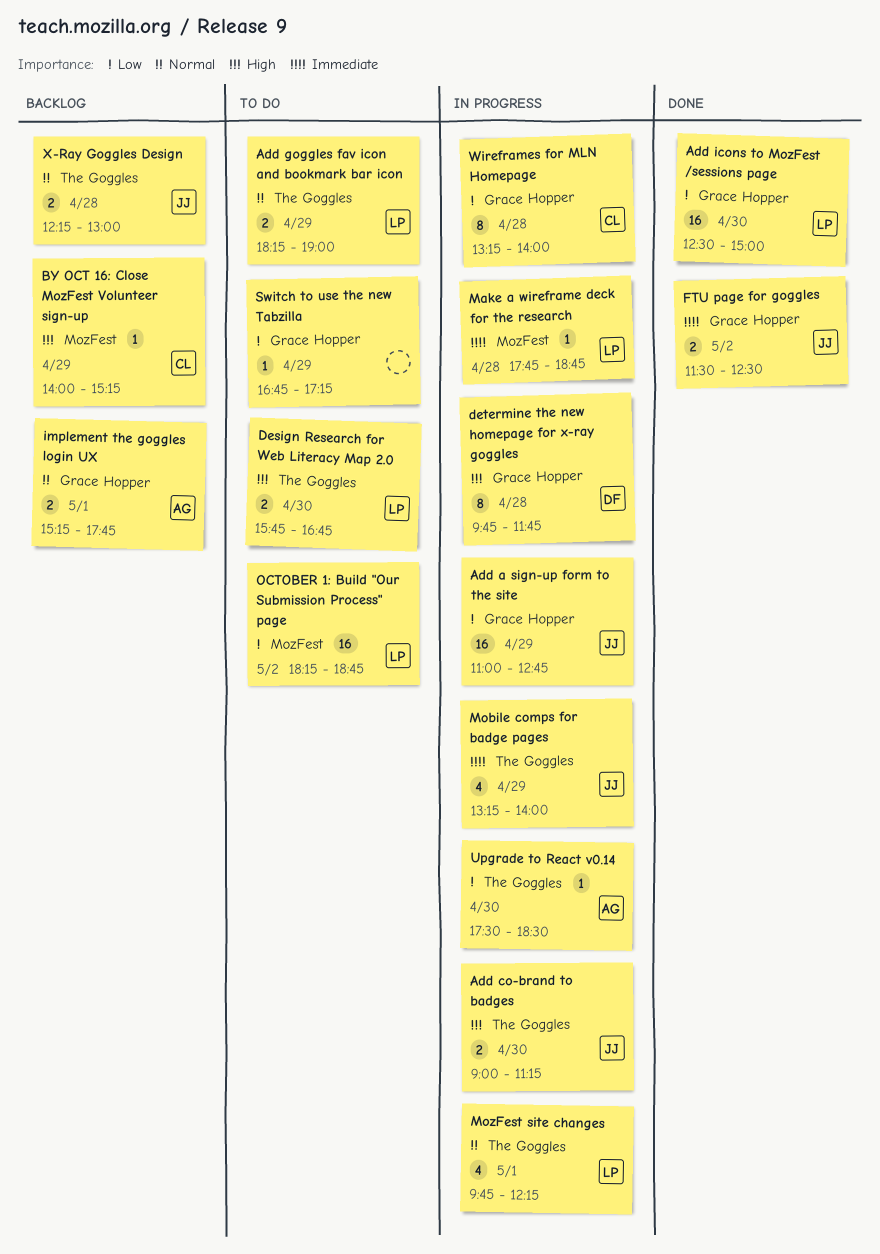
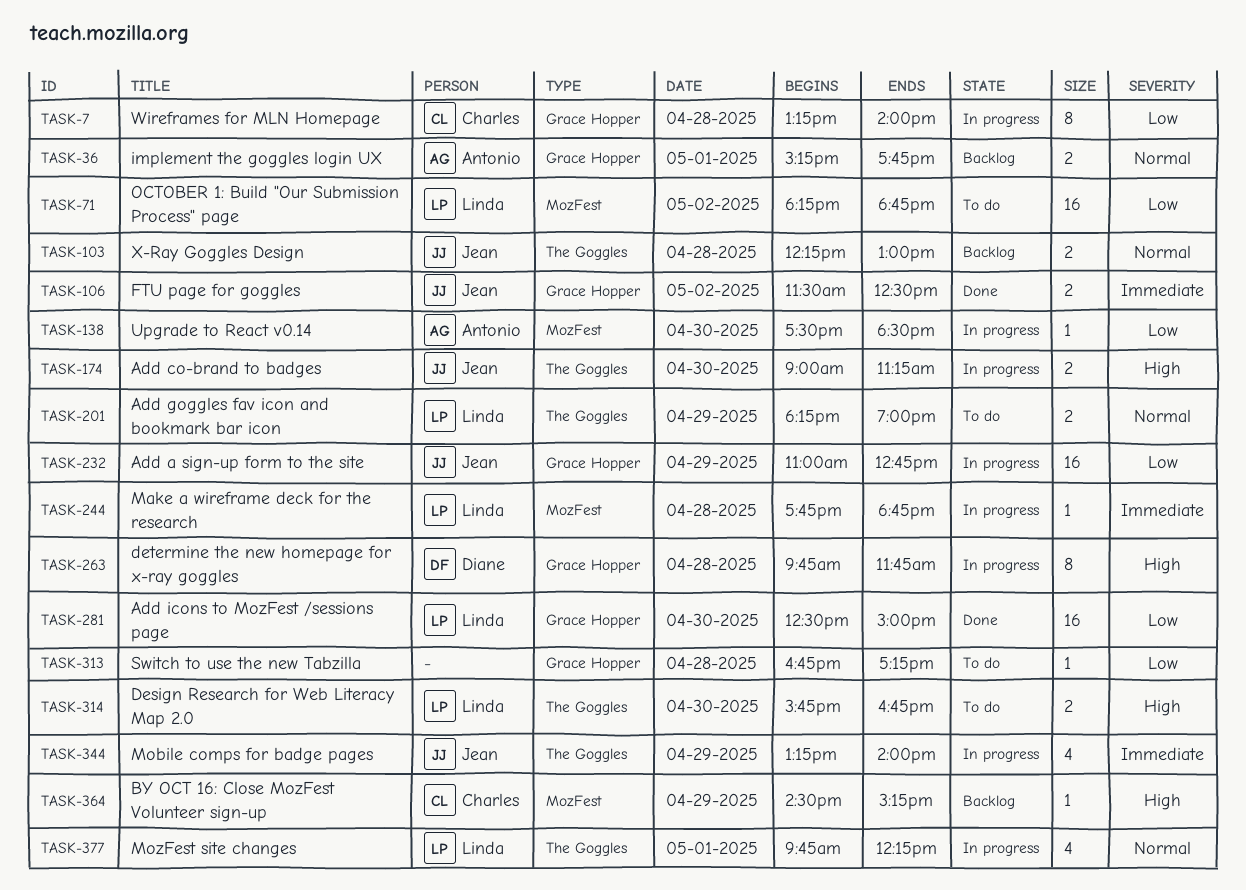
BY OCT 16: Close MozFest Volunteer sign-up, begins: 14:00 -> 14:30
Switch to use the new Tabzilla, day: Apr 29 -> Apr 28
Upgrade to React v0.14, label: The Goggles -> MozFest

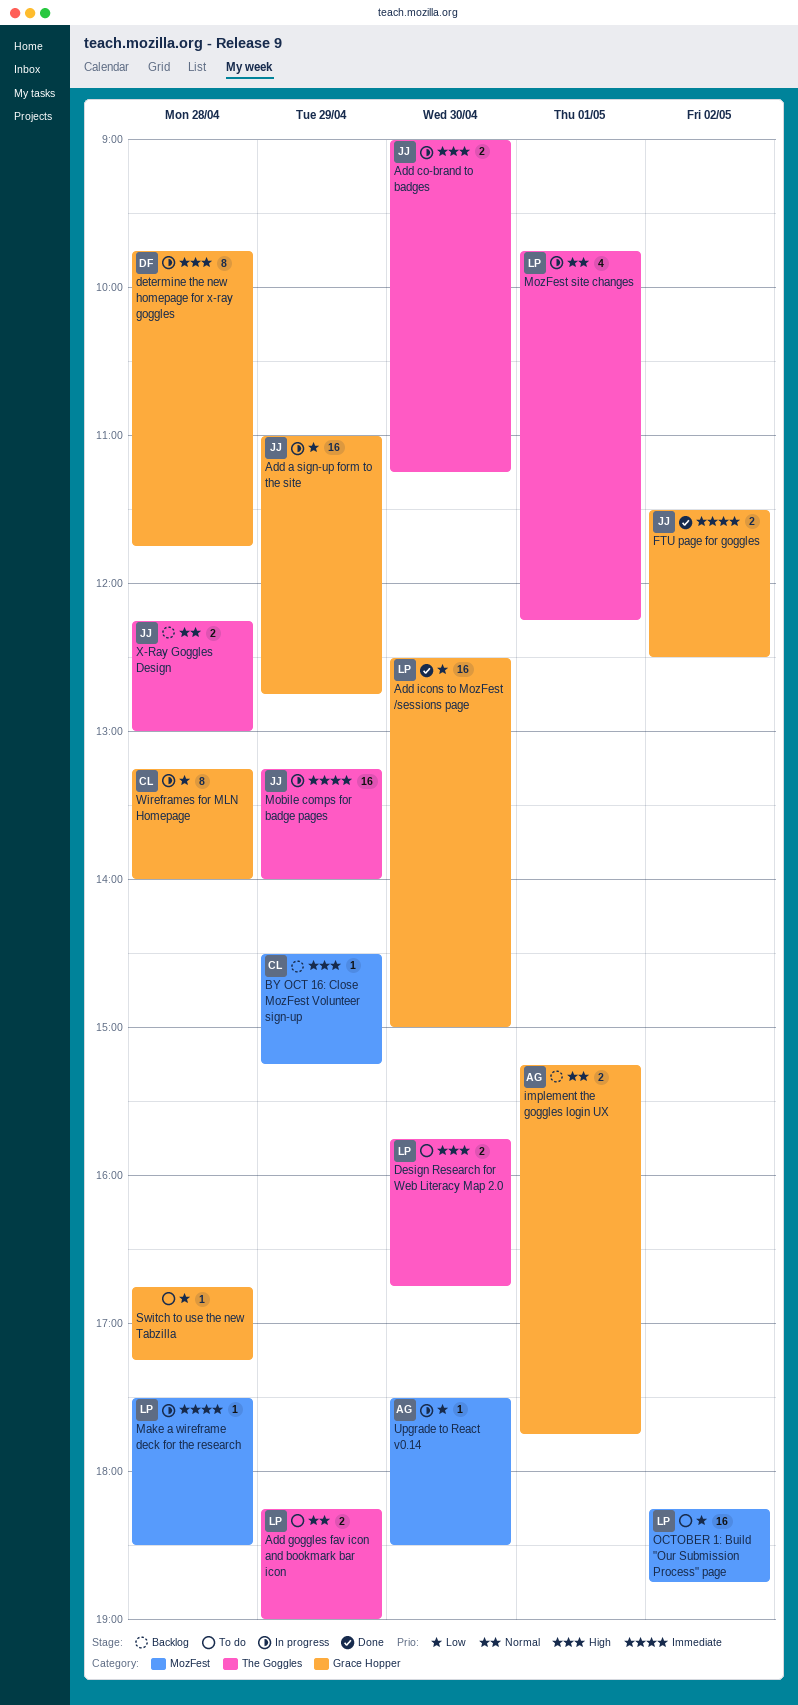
Make a wireframe deck for the research, begins: 17:45 -> 17:30
Make a wireframe deck for the research, ends: 18:45 -> 18:30
Mobile comps for badge pages, estimate: 4 -> 16

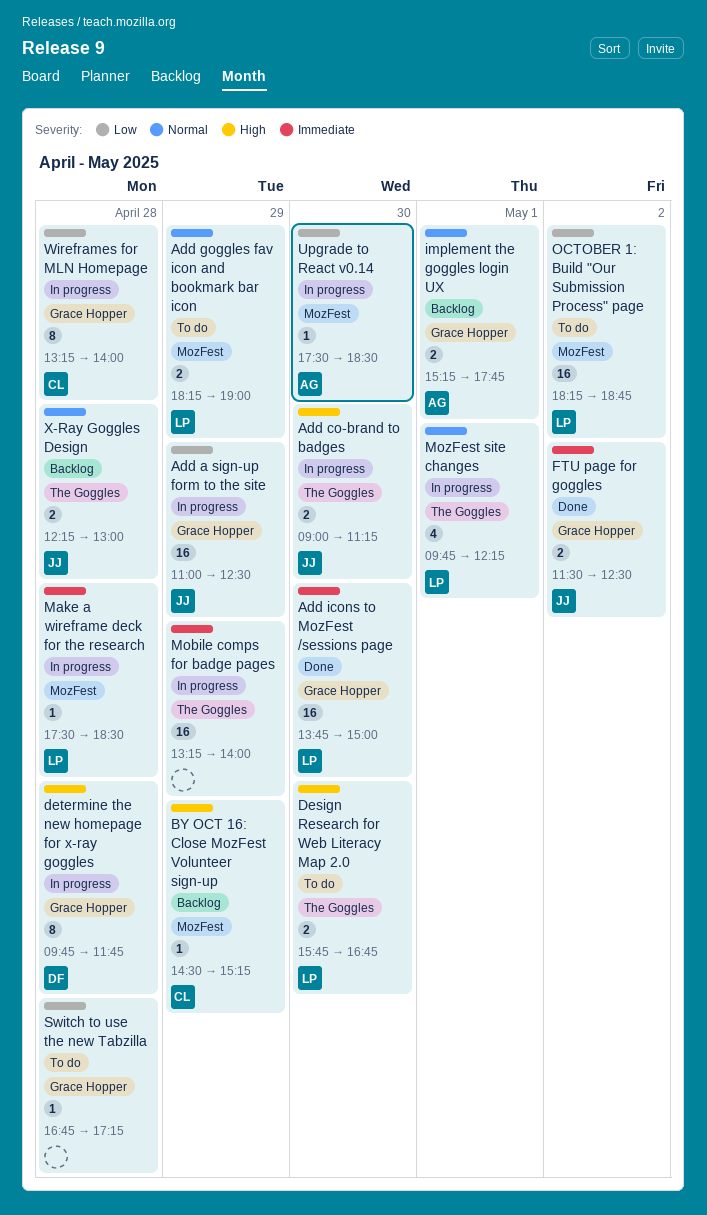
Add a sign-up form to the site, ends: 12:45 -> 12:30
Add goggles fav icon and bookmark bar icon, label: The Goggles -> MozFest
Add icons to MozFest /sessions page, priority: Low -> Immediate
Add icons to MozFest /sessions page, begins: 12:30 -> 13:45
Mobile comps for badge pages, owner: JJ -> none

